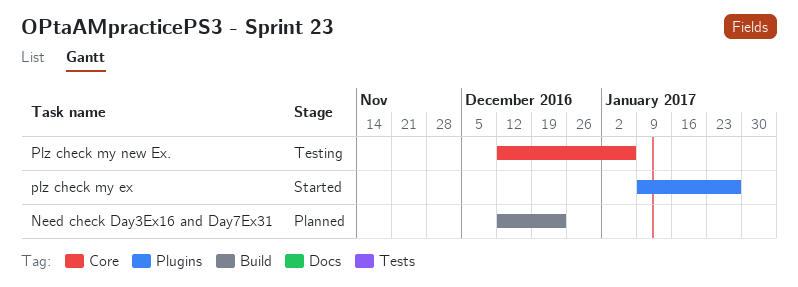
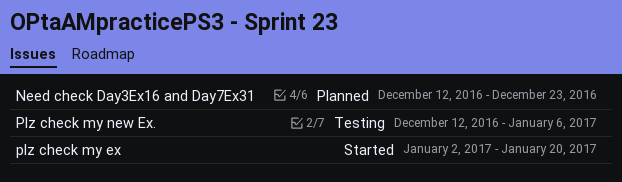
plz check my ex, start: Jan 9 -> Jan 2
plz check my ex, due: Jan 27 -> Jan 20

